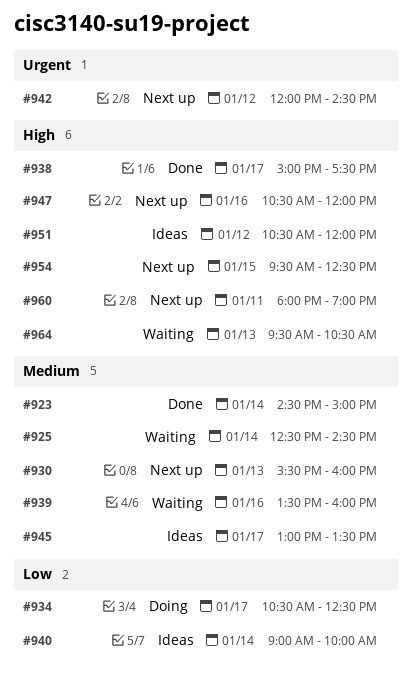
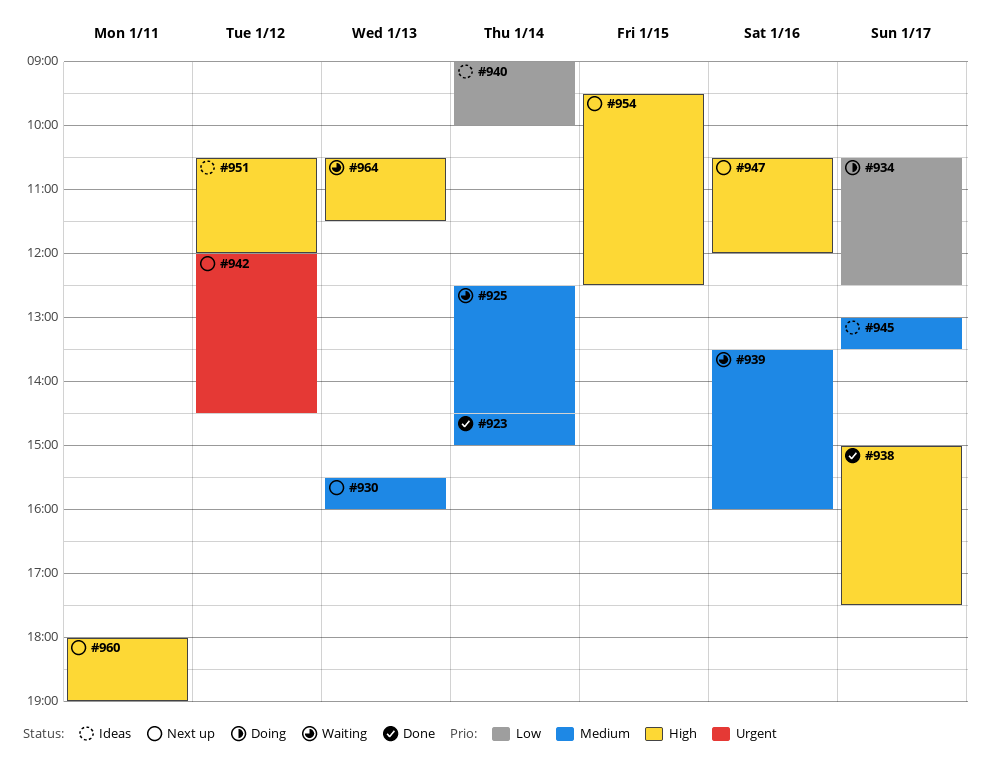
#964, begins: 09:30 -> 10:30
#964, ends: 10:30 -> 11:30

